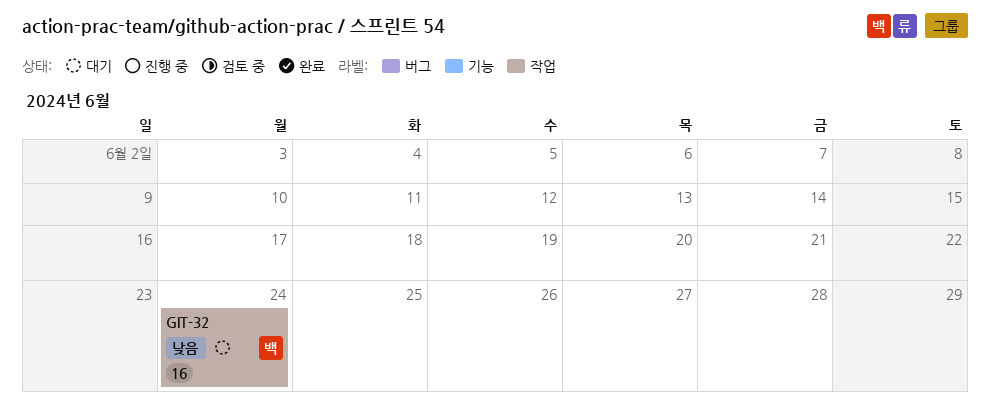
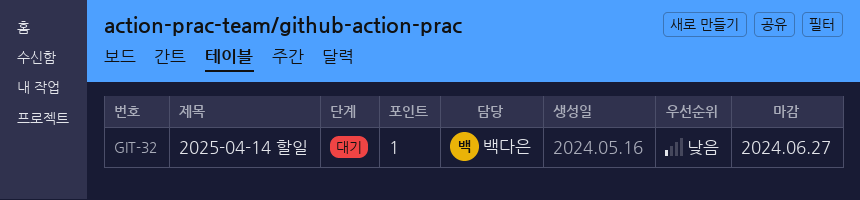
GIT-32, estimate: 16 -> 1
GIT-32, due: Jun 24 -> Jun 27

